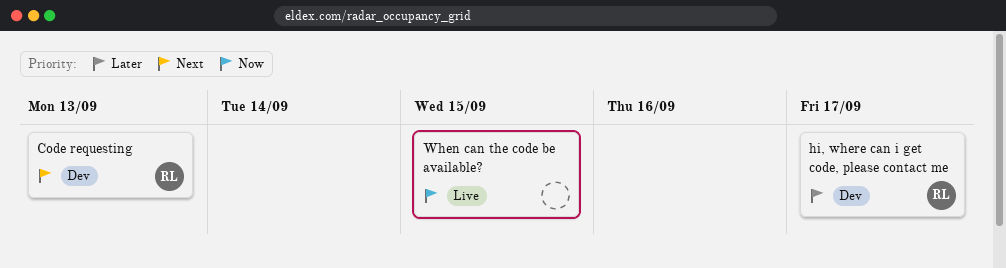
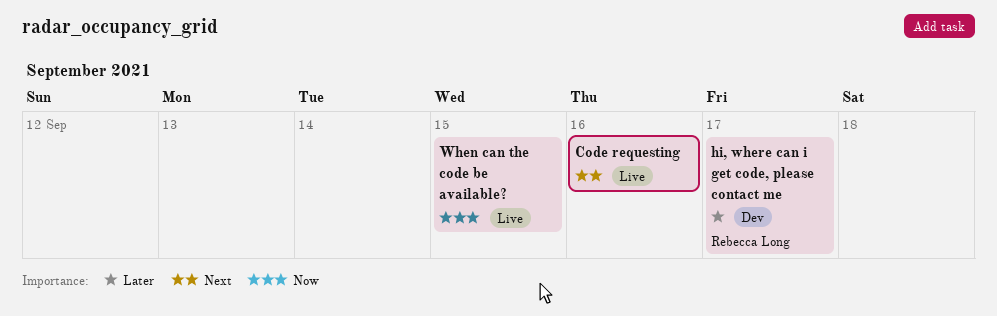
Code requesting, status: Dev -> Live
Code requesting, owner: Rebecca Long -> none
Code requesting, due: Sep 13 -> Sep 16

